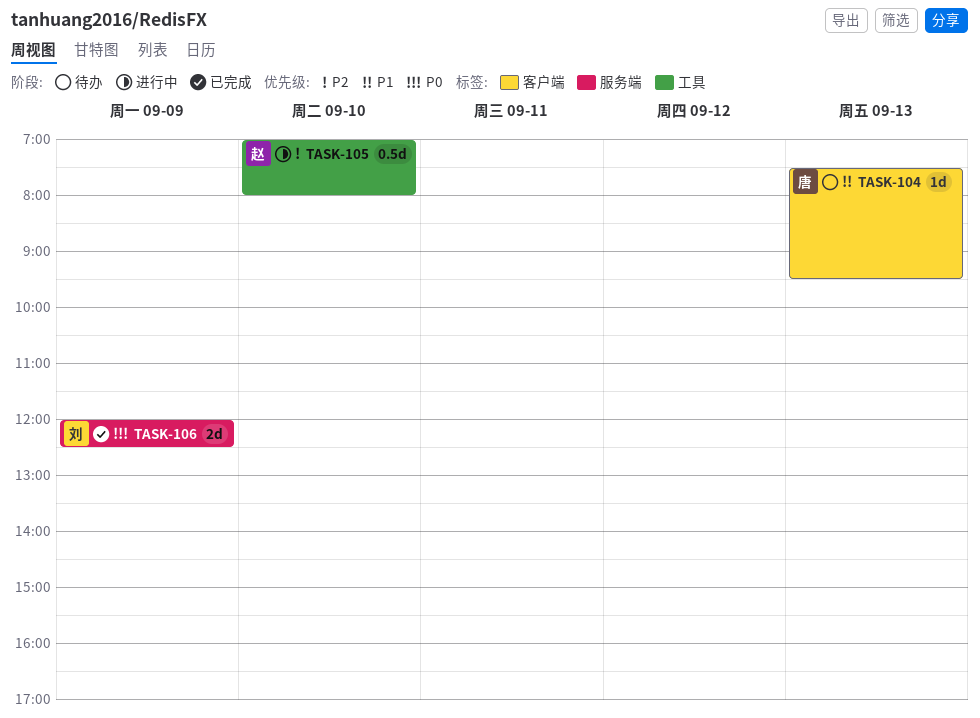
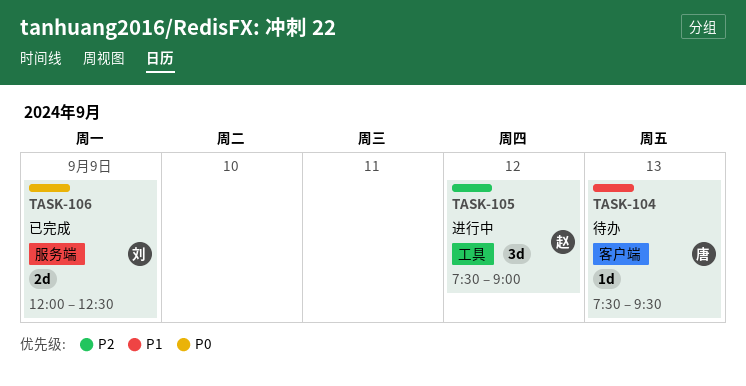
TASK-105, estimate: 0.5d -> 3d
TASK-105, day: Sep 10 -> Sep 12
TASK-105, begins: 07:00 -> 07:30
TASK-105, ends: 08:00 -> 09:00

